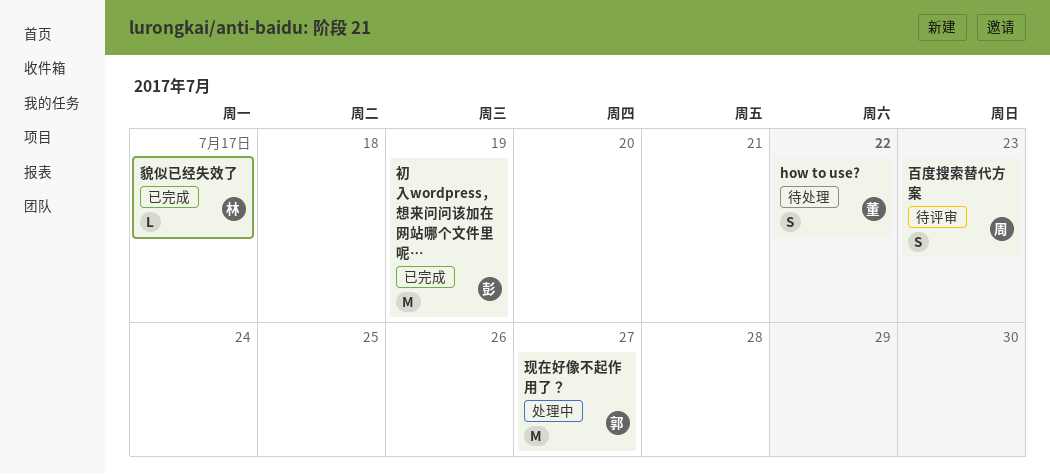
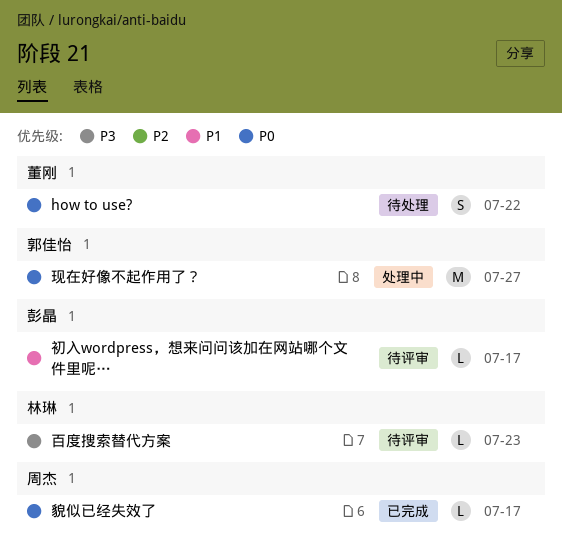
初入wordpress，想来问问该加在网站哪个文件里呢…, status: 已完成 -> 待评审
初入wordpress，想来问问该加在网站哪个文件里呢…, estimate: M -> L
初入wordpress，想来问问该加在网站哪个文件里呢…, due: Jul 19 -> Jul 17
百度搜索替代方案, owner: 周杰 -> 林琳
百度搜索替代方案, estimate: S -> L
貌似已经失效了, owner: 林琳 -> 周杰

